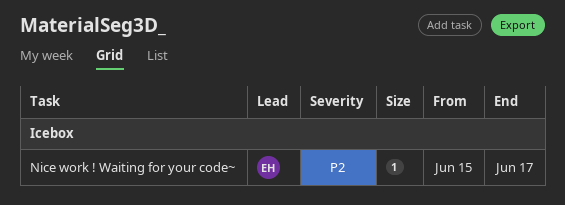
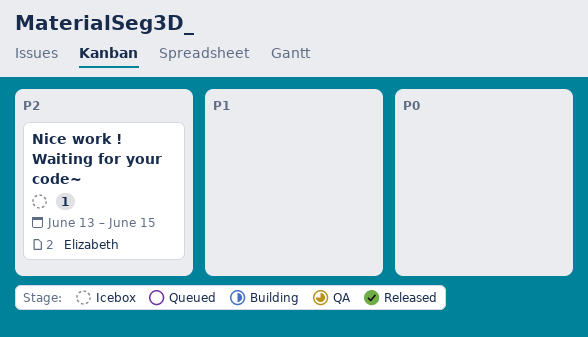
Nice work ! Waiting for your code~, start: Jun 15 -> Jun 13
Nice work ! Waiting for your code~, due: Jun 17 -> Jun 15

